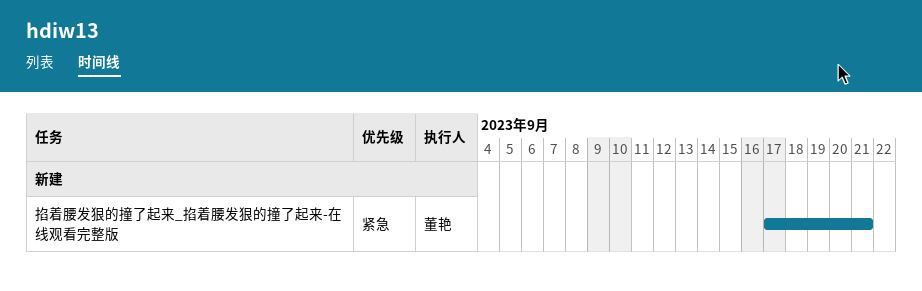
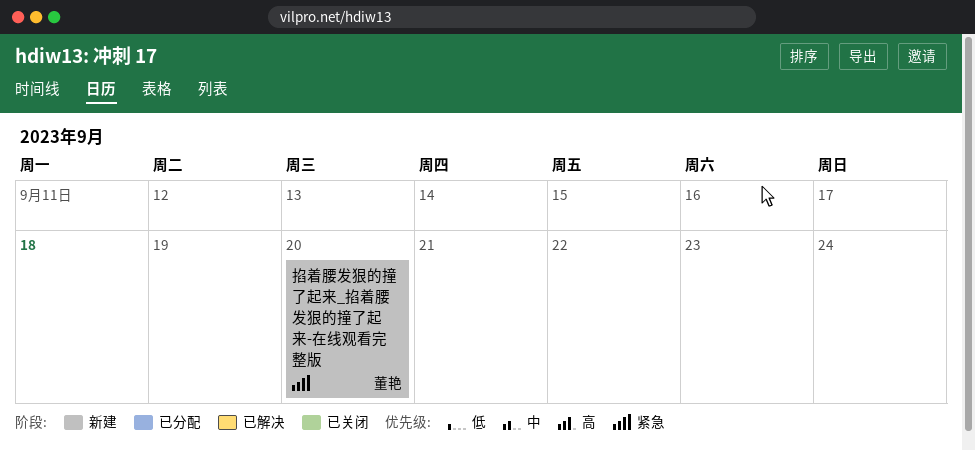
掐着腰发狠的撞了起来_掐着腰发狠的撞了起来-在线观看完整版, due: Sep 21 -> Sep 20

